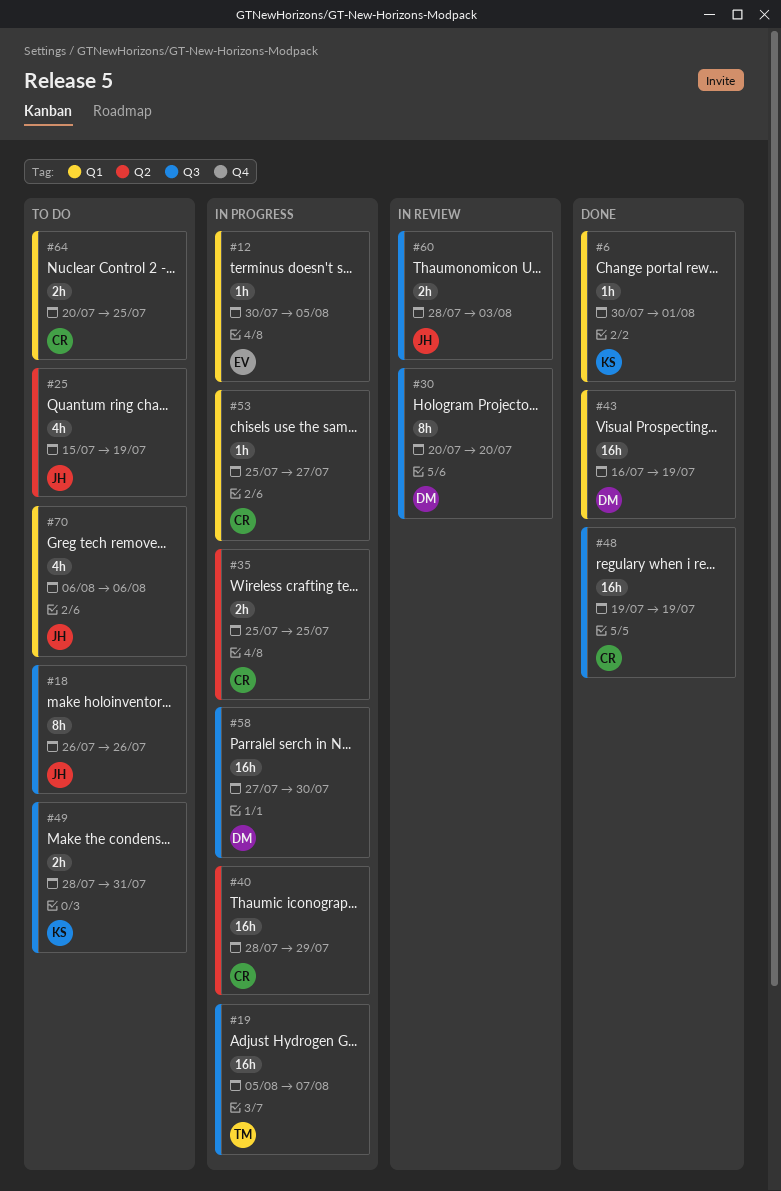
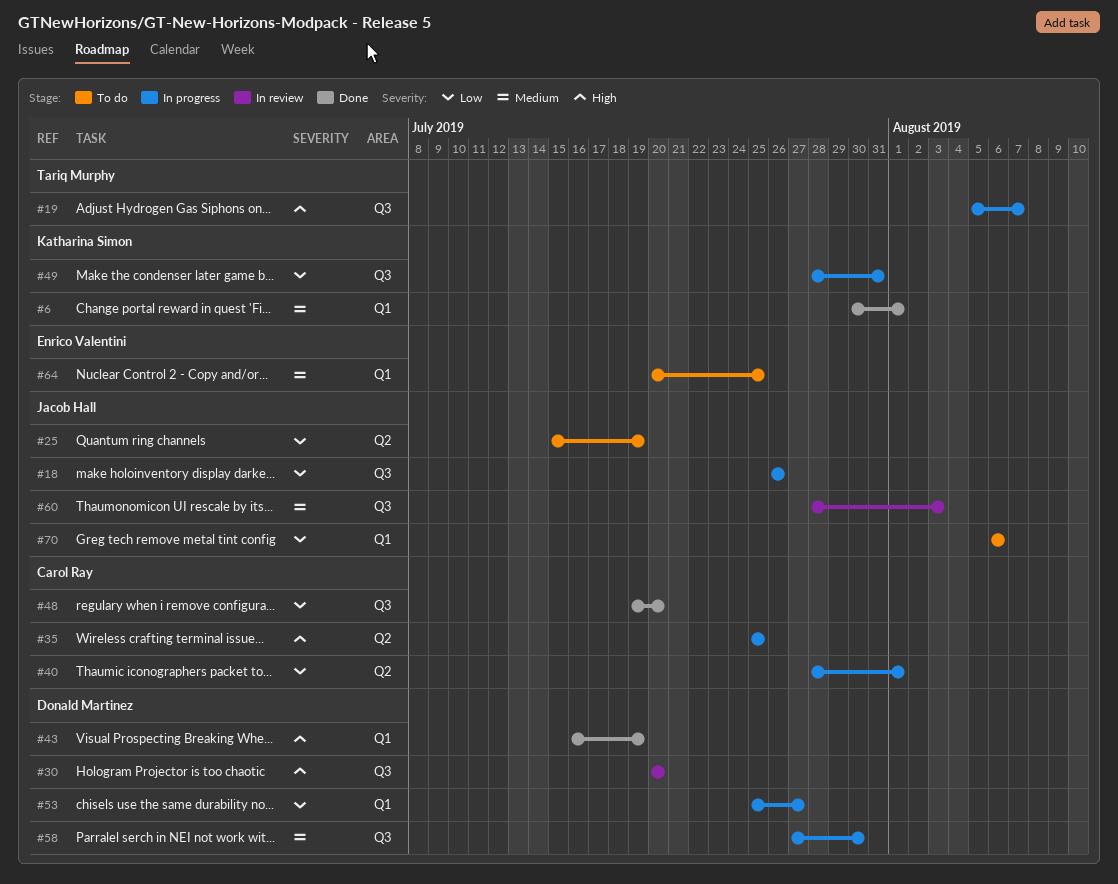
#12: present -> none
#18, status: To do -> In progress
#40, due: Jul 29 -> Aug 1
#48, due: Jul 19 -> Jul 20
#49, status: To do -> In progress
#53, owner: Carol Ray -> Donald Martinez
#64, owner: Carol Ray -> Enrico Valentini

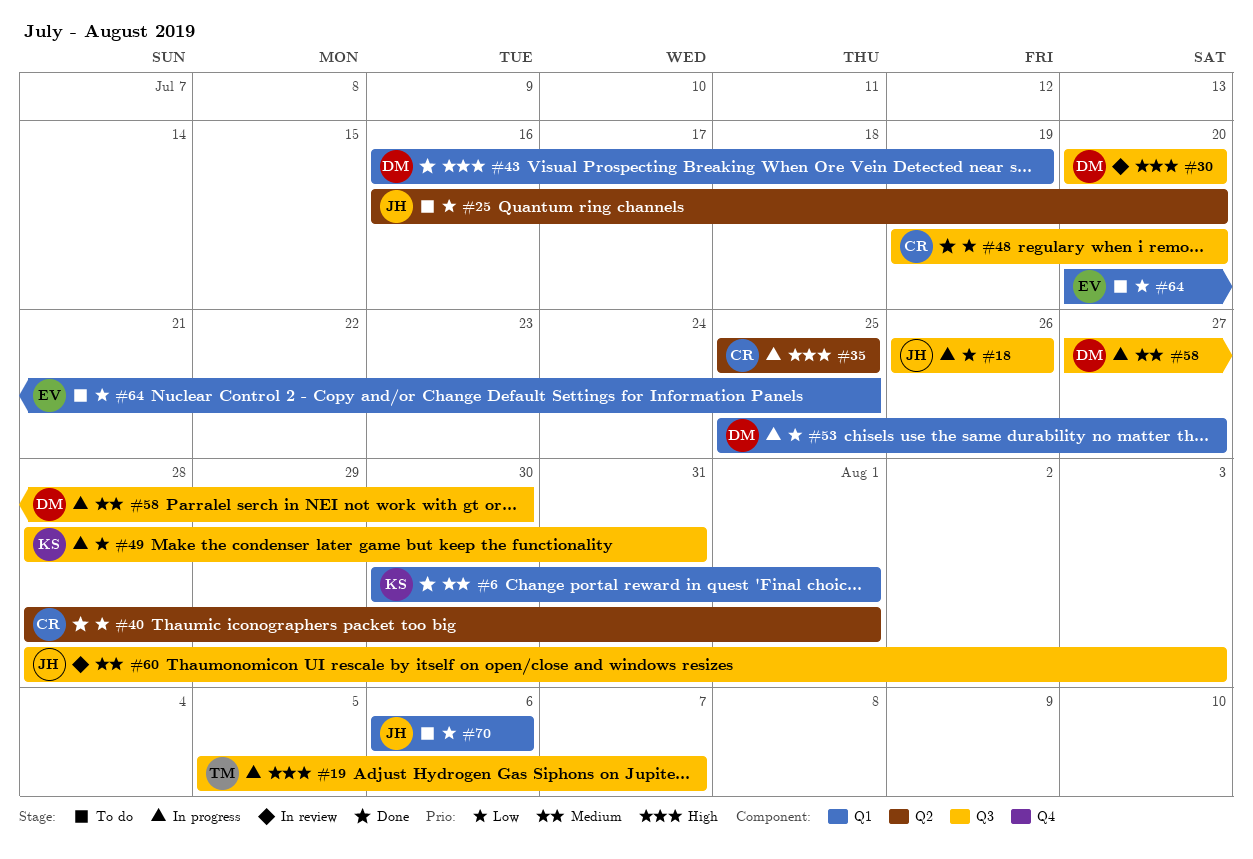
#25, start: Jul 15 -> Jul 16
#25, due: Jul 19 -> Jul 20
#40, status: In progress -> Done
#64, priority: Medium -> Low

